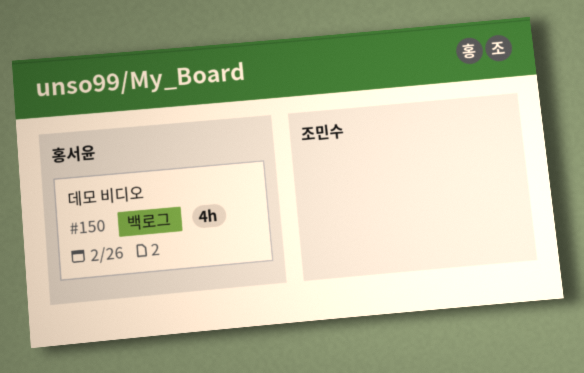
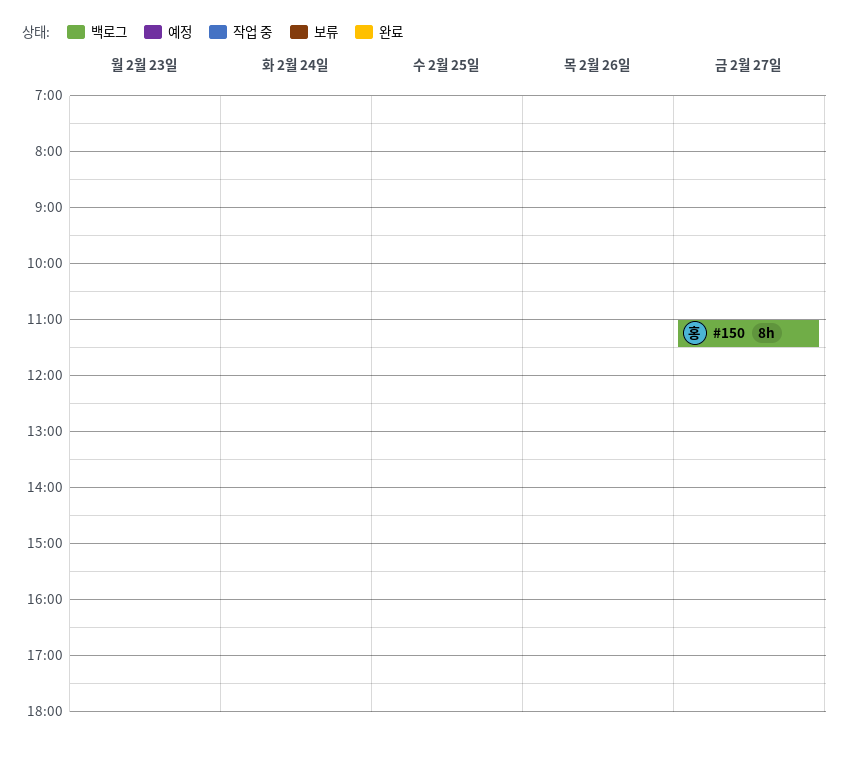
#150, estimate: 4h -> 8h
#150, day: Feb 26 -> Feb 27

